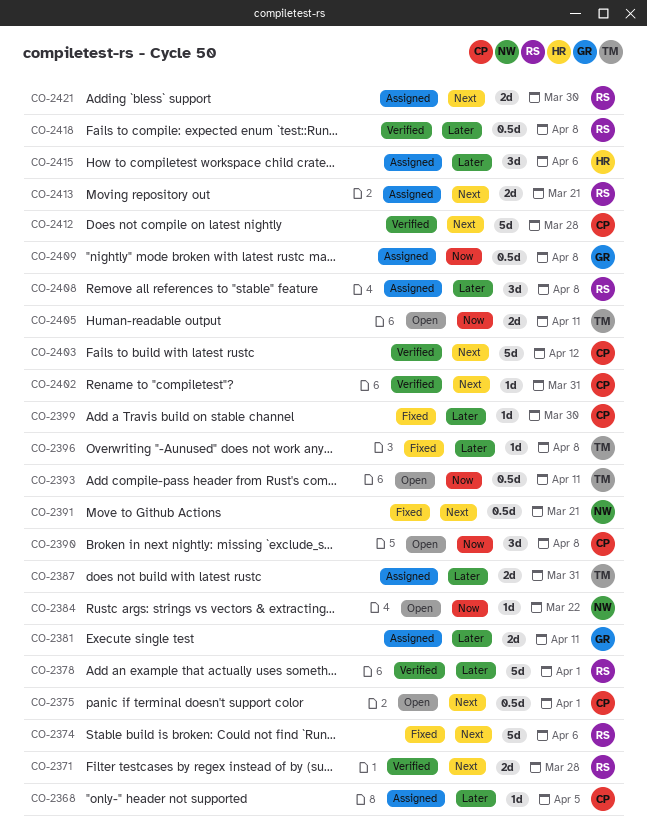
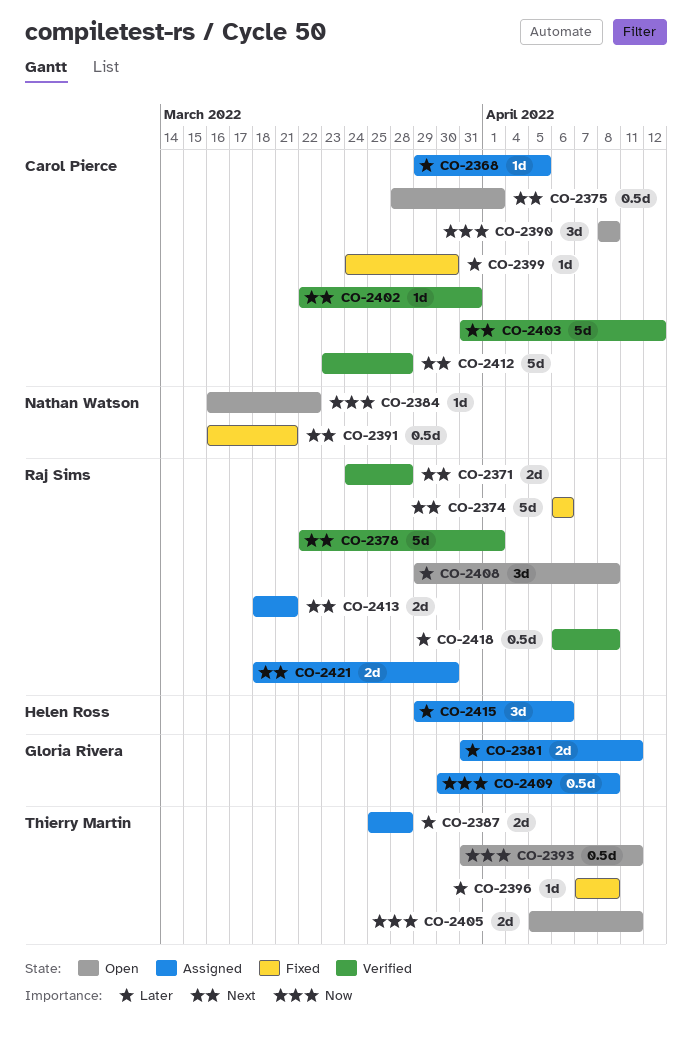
CO-2378, priority: Later -> Next
CO-2387, due: Mar 31 -> Mar 28
CO-2408, status: Assigned -> Open

